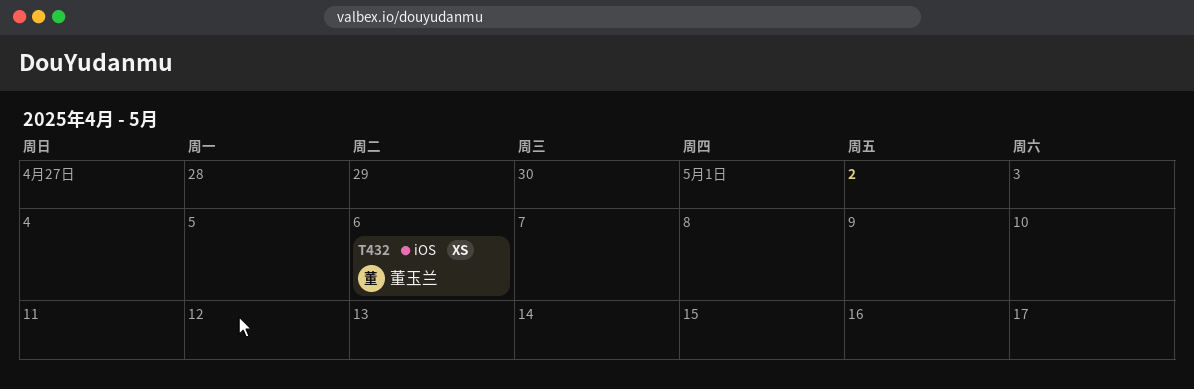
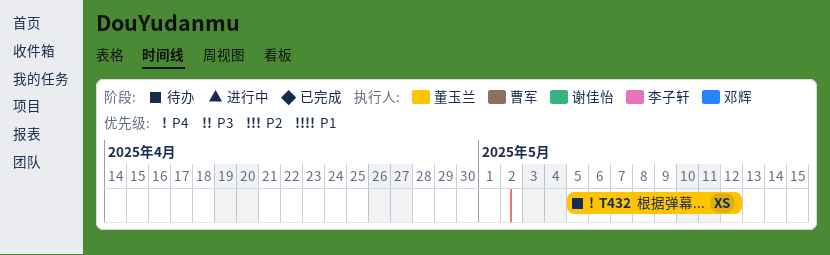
T432, due: May 6 -> May 12

